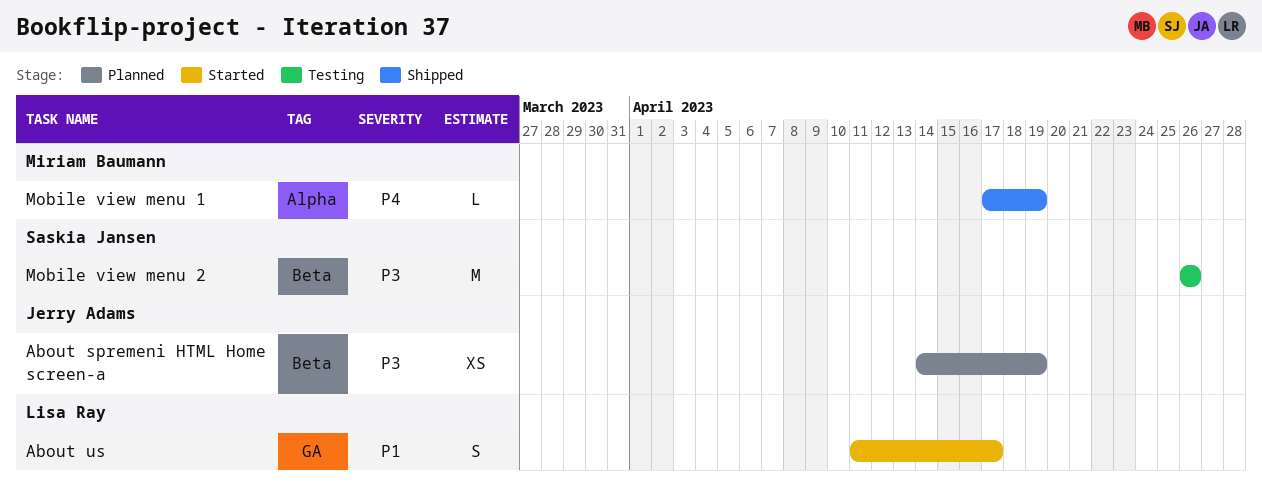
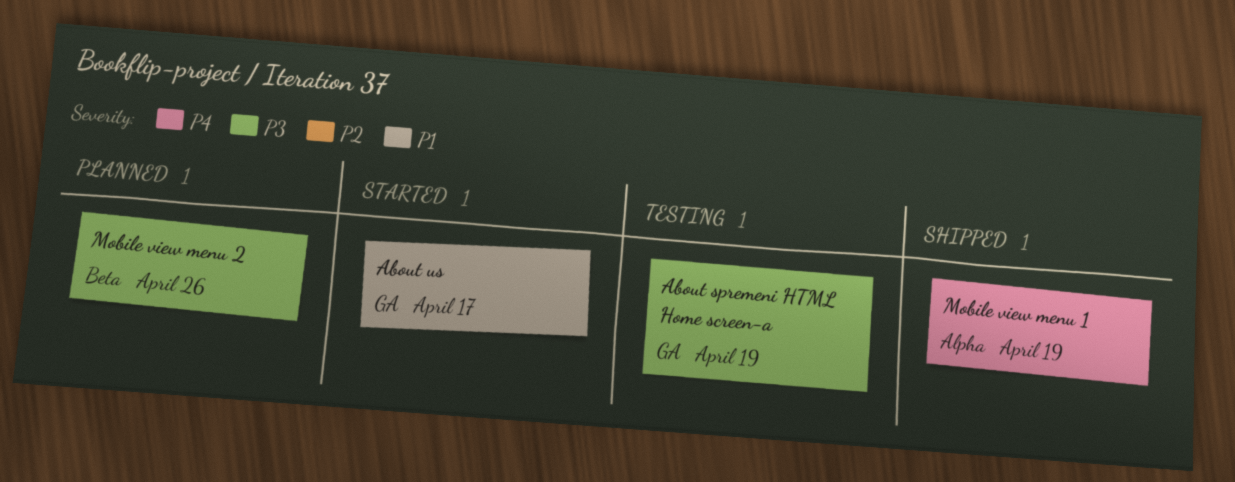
About spremeni HTML Home screen-a, status: Planned -> Testing
About spremeni HTML Home screen-a, label: Beta -> GA
Mobile view menu 2, status: Testing -> Planned

